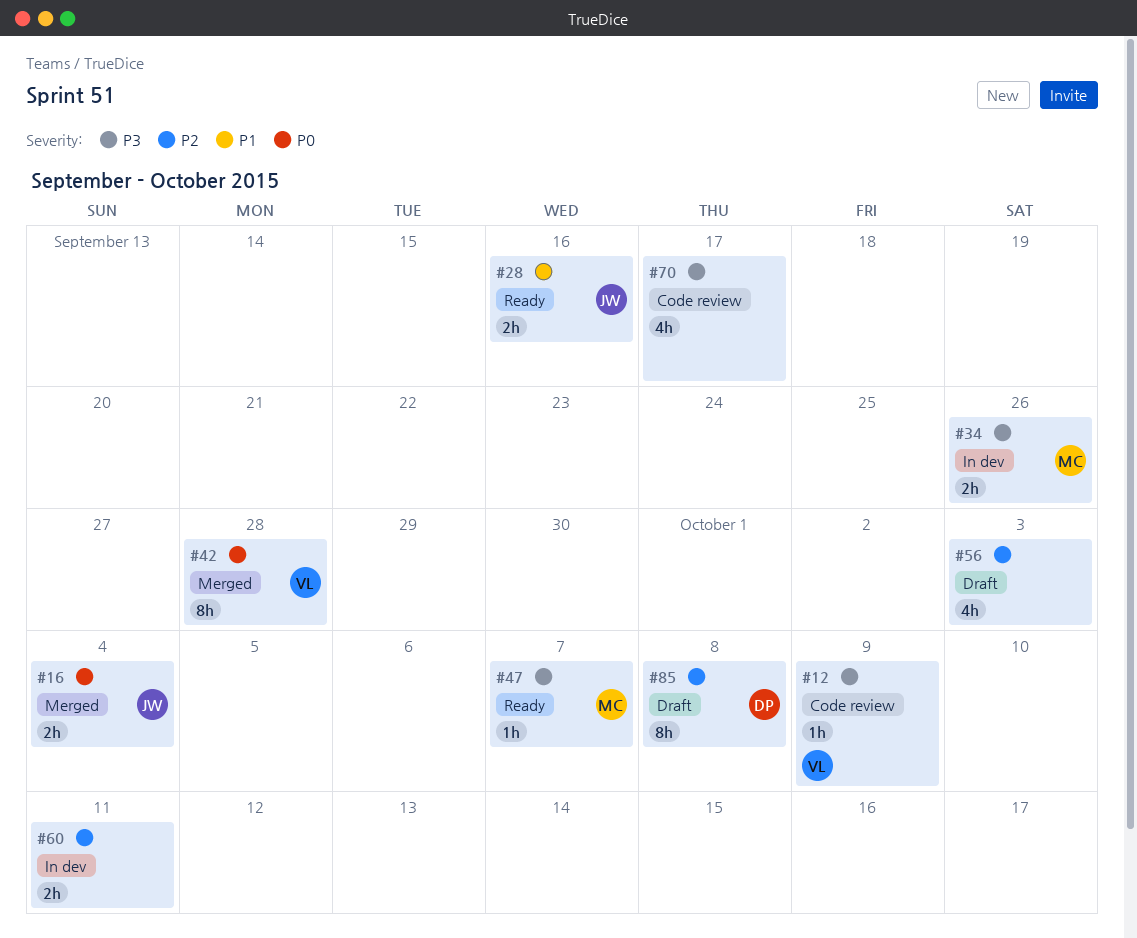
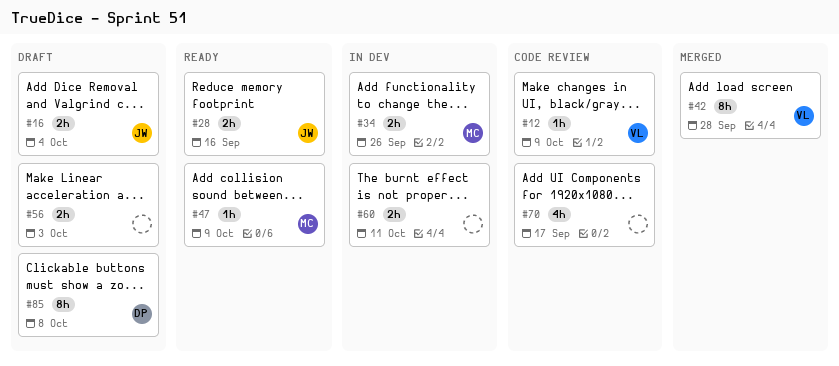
#16, status: Merged -> Draft
#47, due: Oct 7 -> Oct 9
#56, estimate: 4h -> 2h

